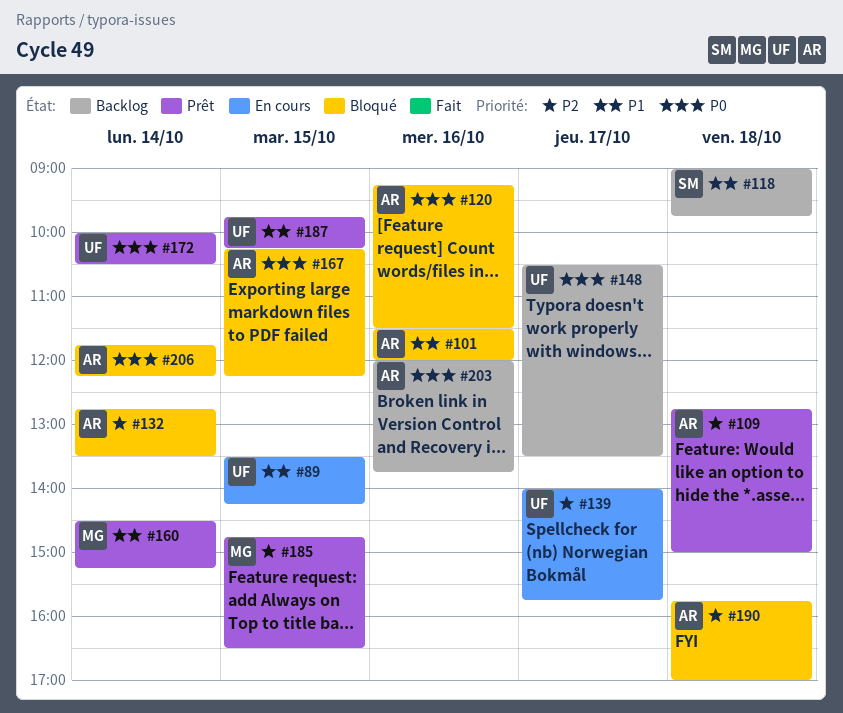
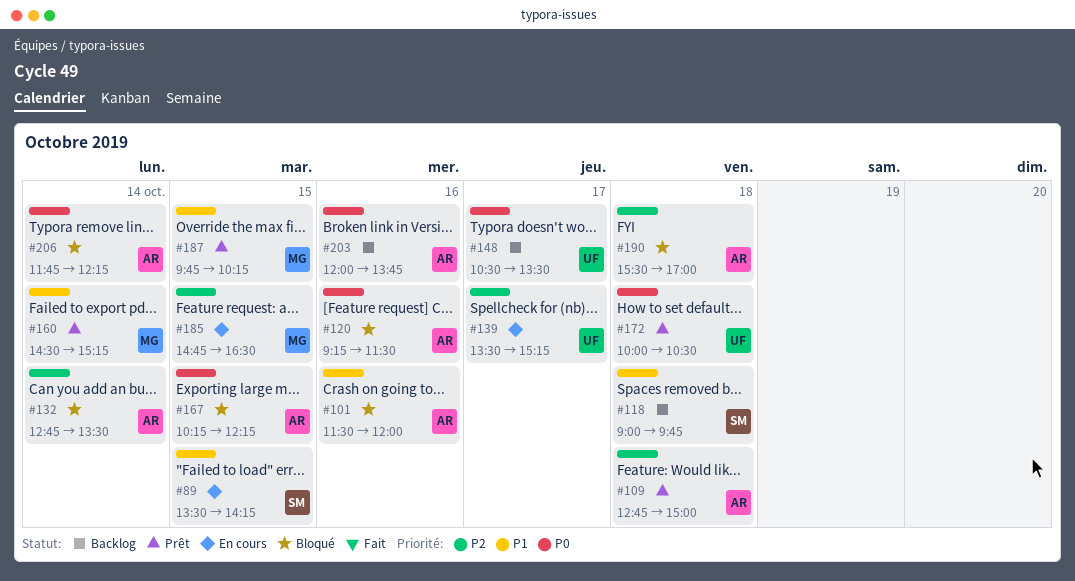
#89, owner: UF -> SM
#139, begins: 14:00 -> 13:30
#139, ends: 15:45 -> 15:15
#172, day: Oct 14 -> Oct 18
#185, status: Prêt -> En cours
#187, owner: UF -> MG
#190, begins: 15:45 -> 15:30

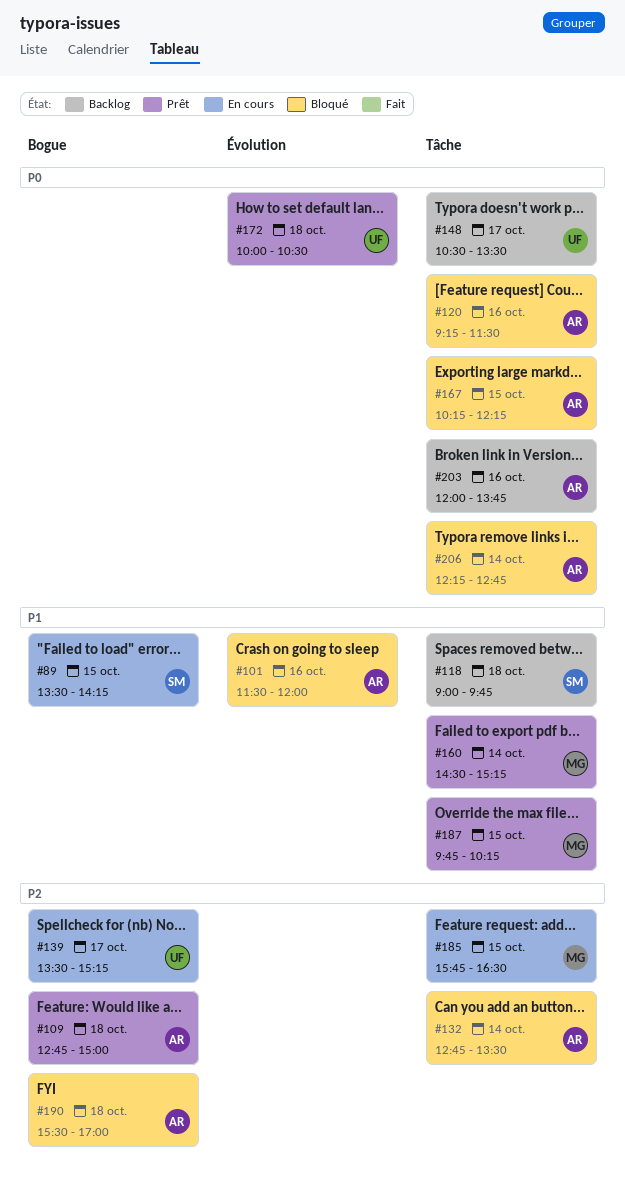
#185, begins: 14:45 -> 15:45
#206, begins: 11:45 -> 12:15
#206, ends: 12:15 -> 12:45

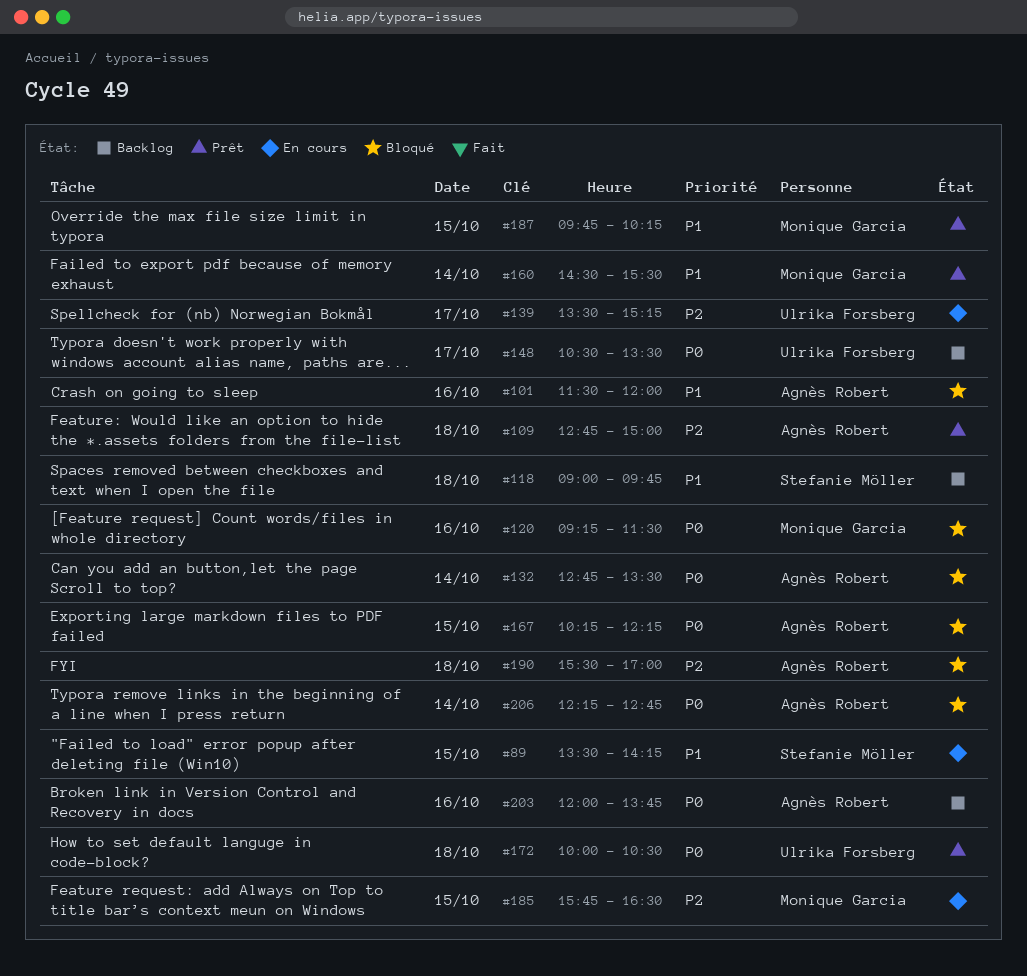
#120, owner: Agnès Robert -> Monique Garcia
#132, priority: P2 -> P0
#160, ends: 15:15 -> 15:30

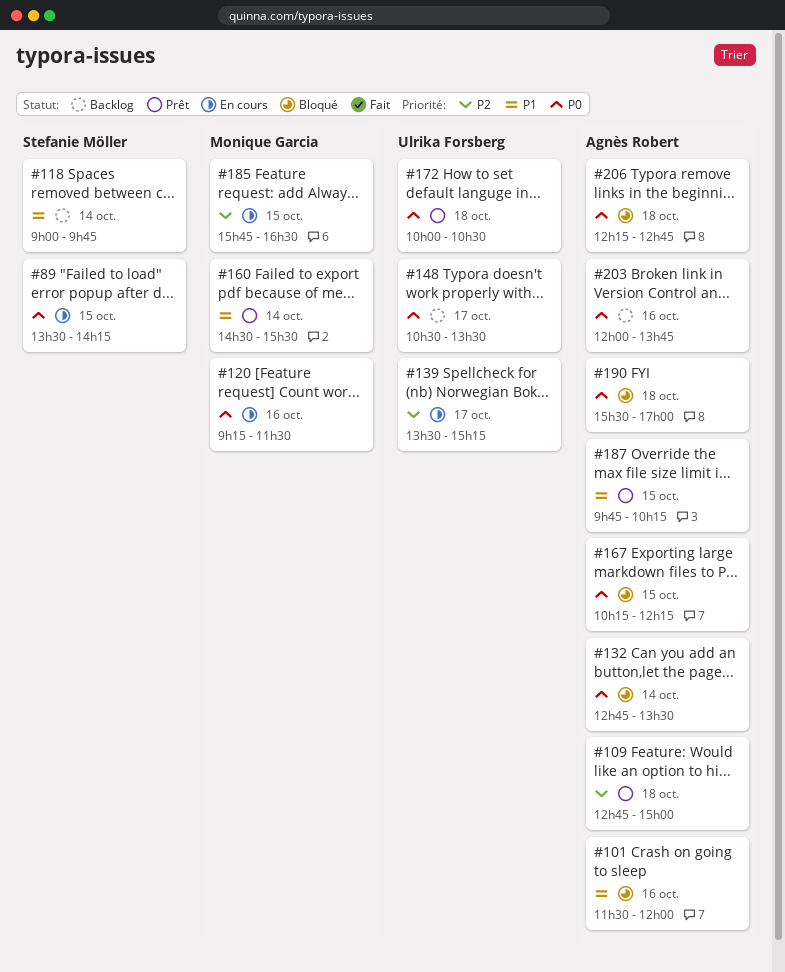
#89, priority: P1 -> P0
#118, day: Oct 18 -> Oct 14
#120, status: Bloqué -> En cours
#187, owner: Monique Garcia -> Agnès Robert
#190, priority: P2 -> P0
#206, day: Oct 14 -> Oct 18

